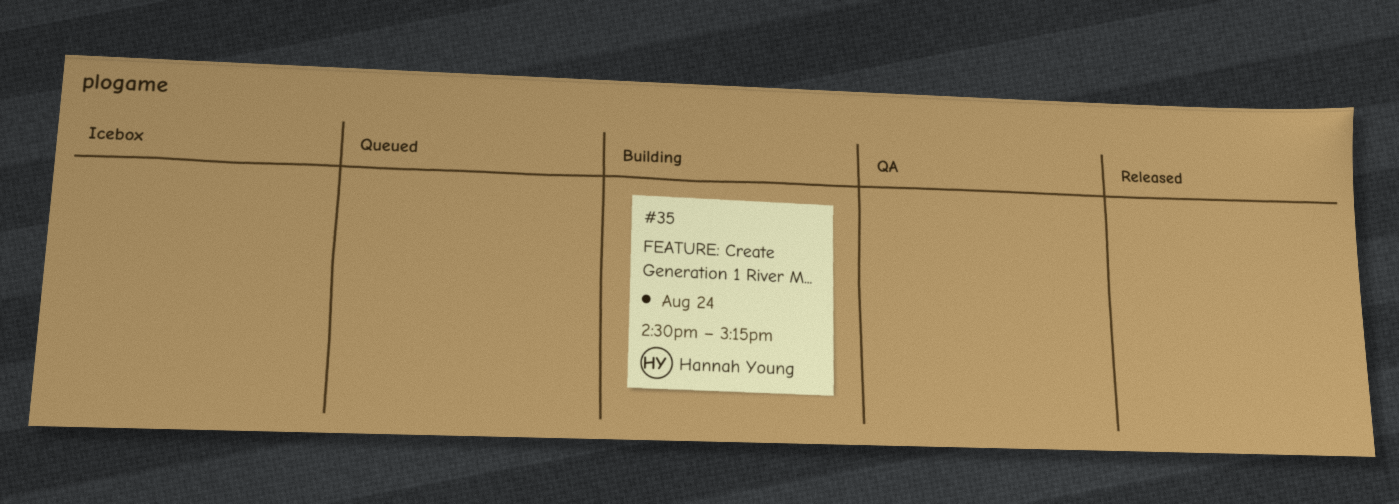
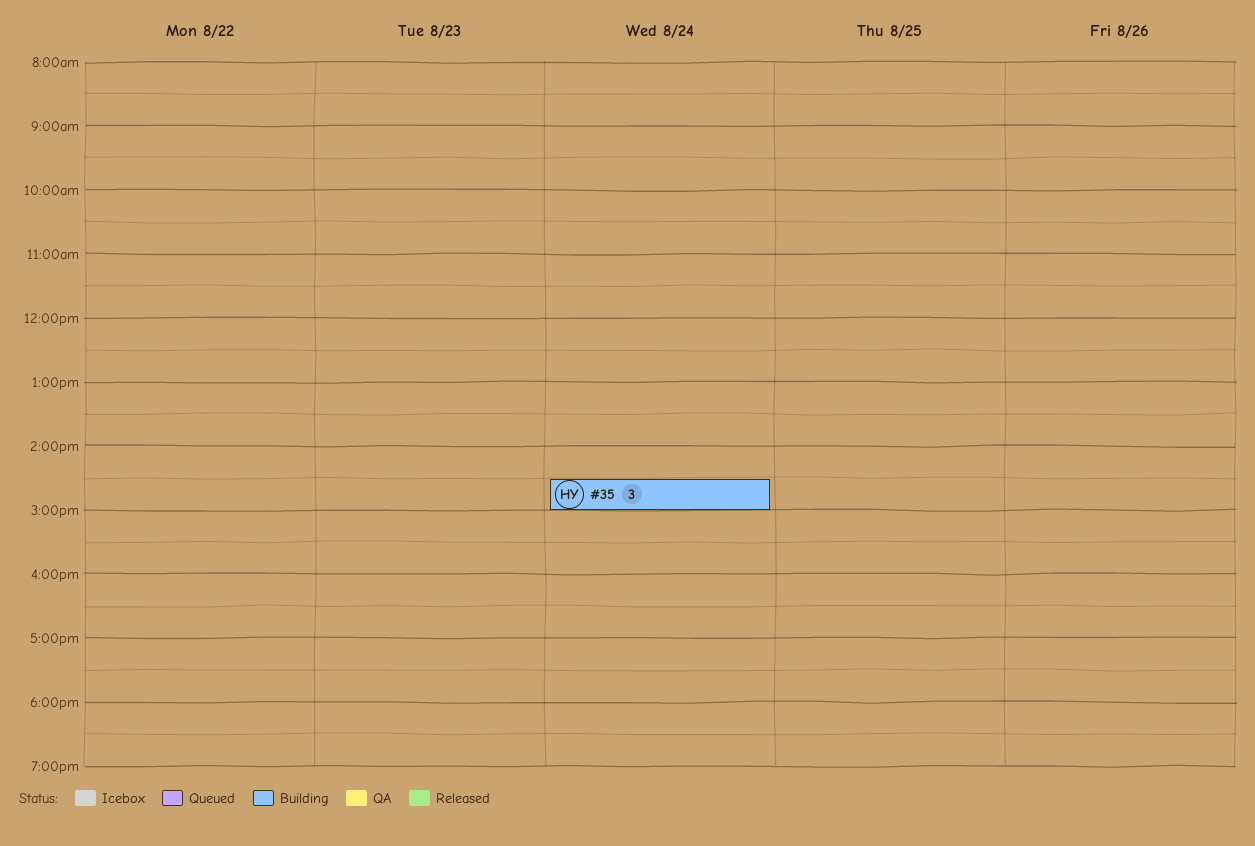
#35, estimate: 1 -> 3
#35, ends: 15:15 -> 15:00

